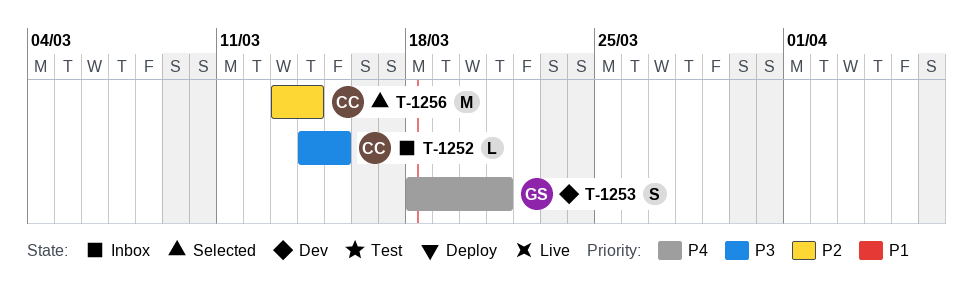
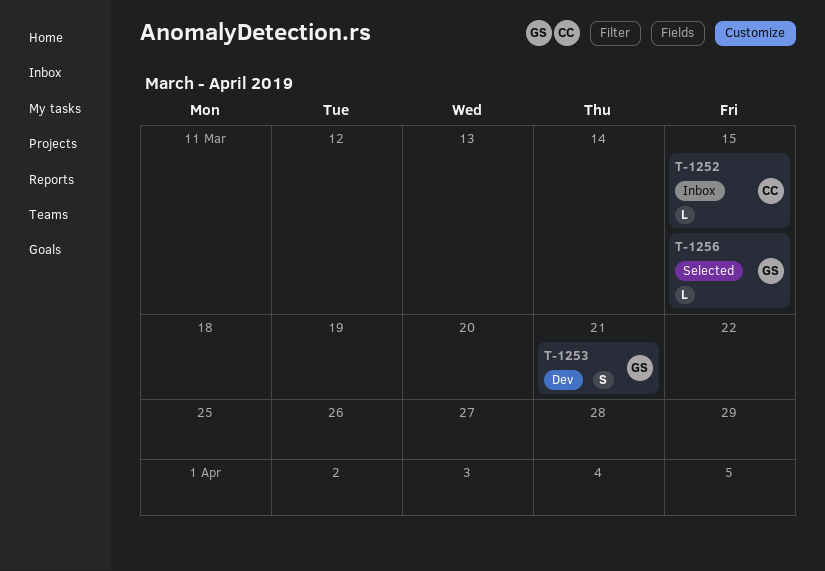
T-1256, owner: CC -> GS
T-1256, estimate: M -> L
T-1256, due: Mar 14 -> Mar 15

